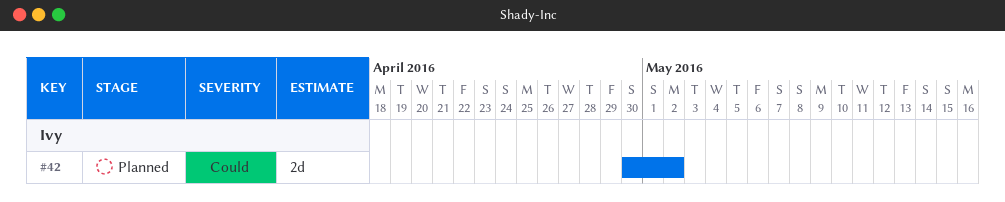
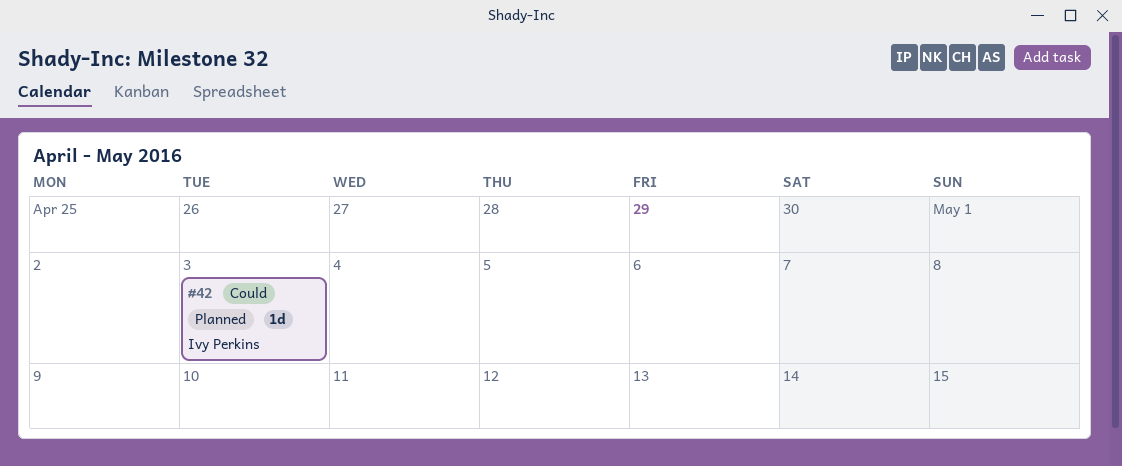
#42, estimate: 2d -> 1d
#42, due: May 2 -> May 3

